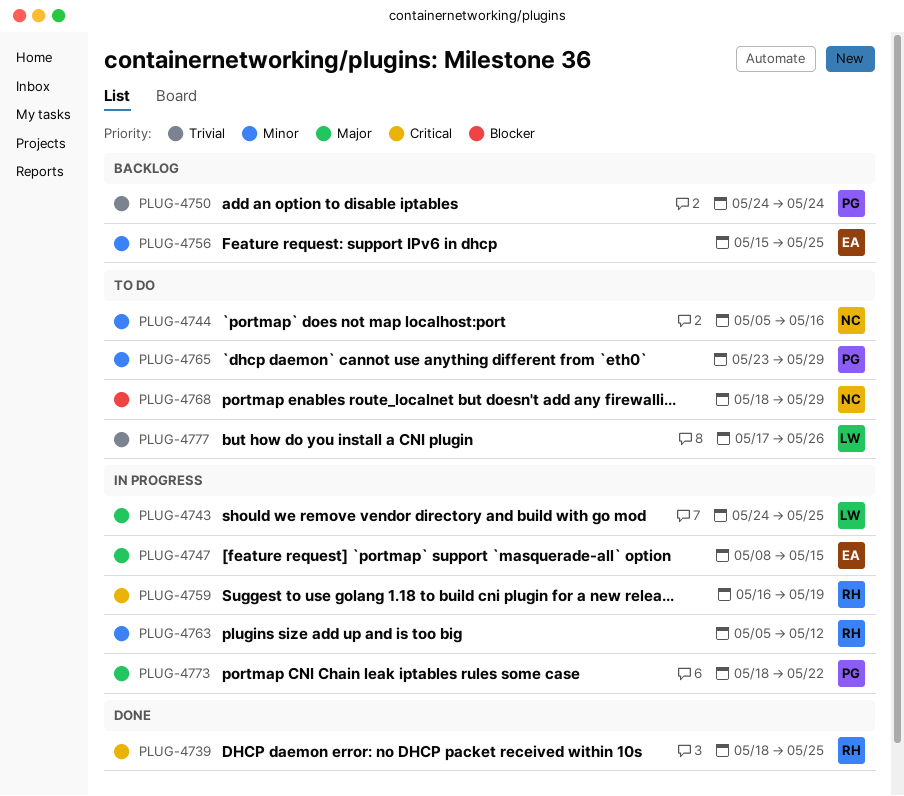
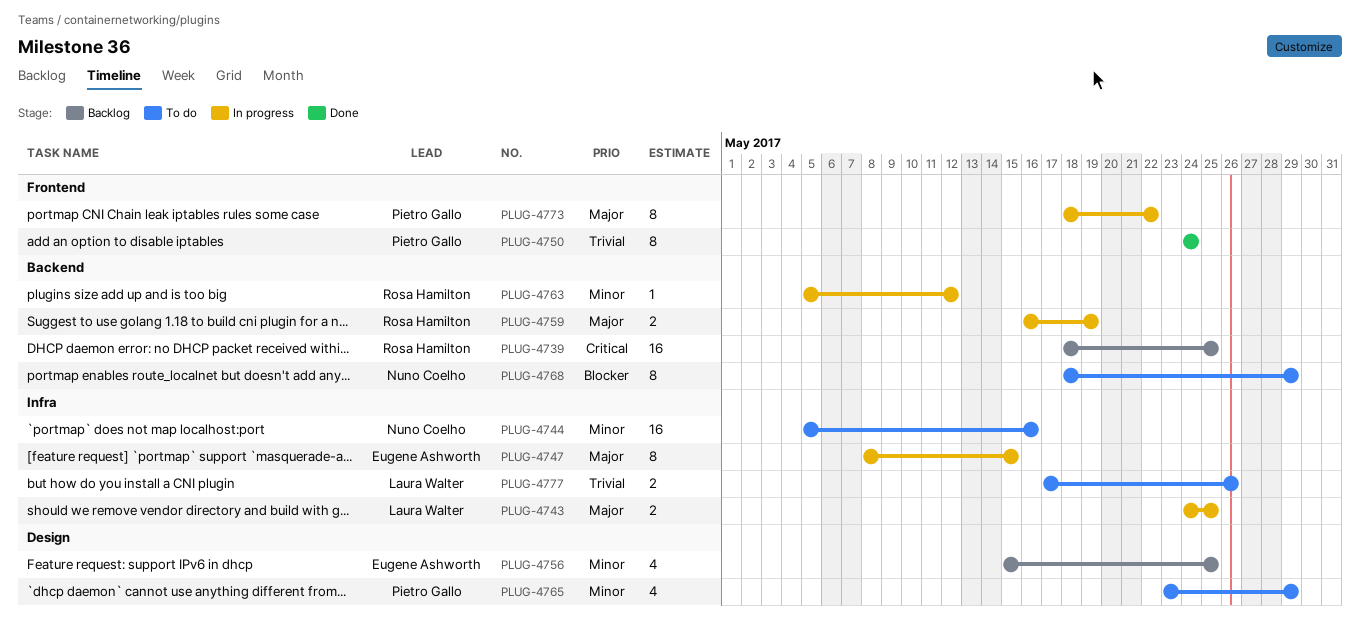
PLUG-4739, status: Done -> Backlog
PLUG-4750, status: Backlog -> Done
PLUG-4759, priority: Critical -> Major

